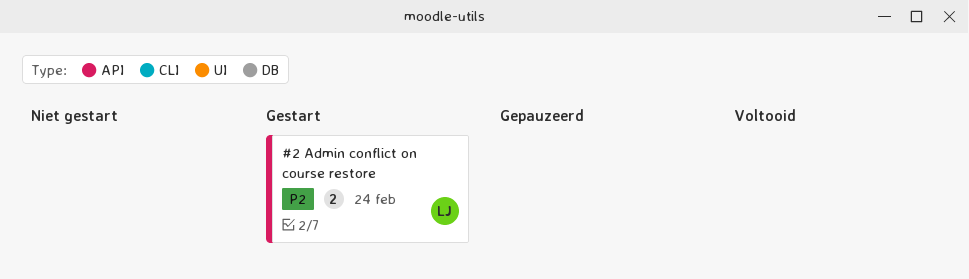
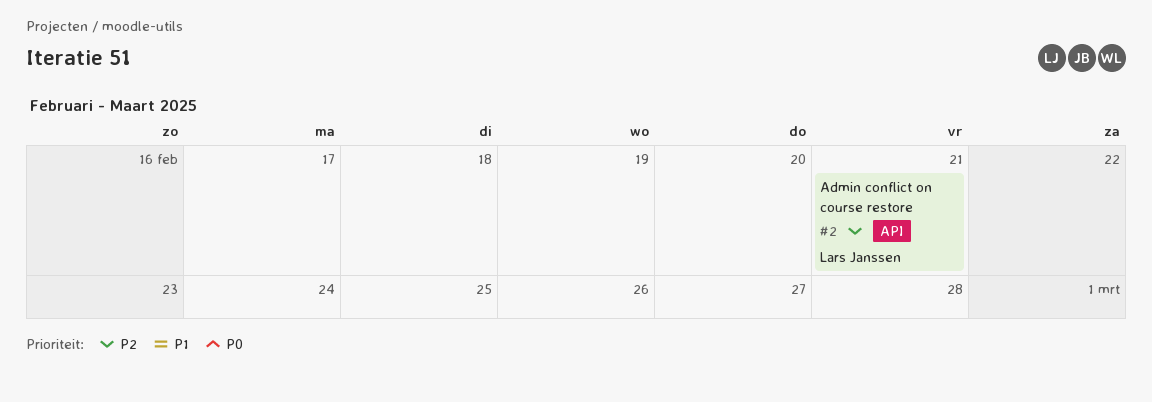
#2, due: Feb 24 -> Feb 21

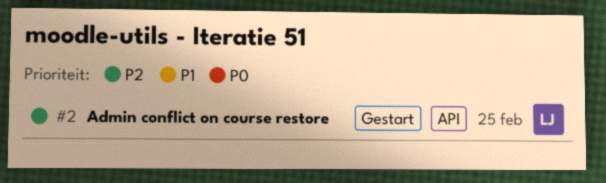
#2, due: Feb 21 -> Feb 25

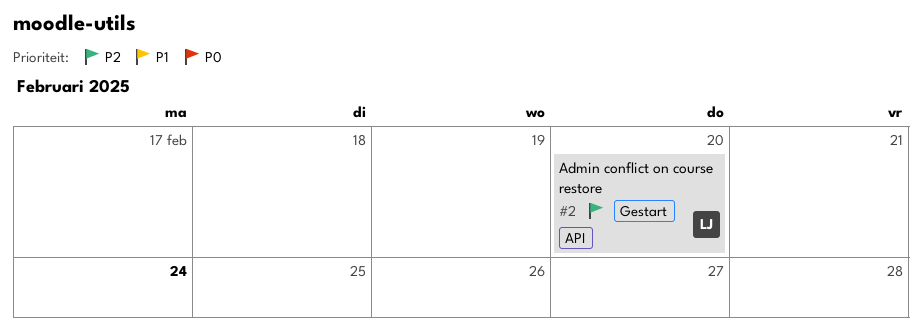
#2, due: Feb 25 -> Feb 20

